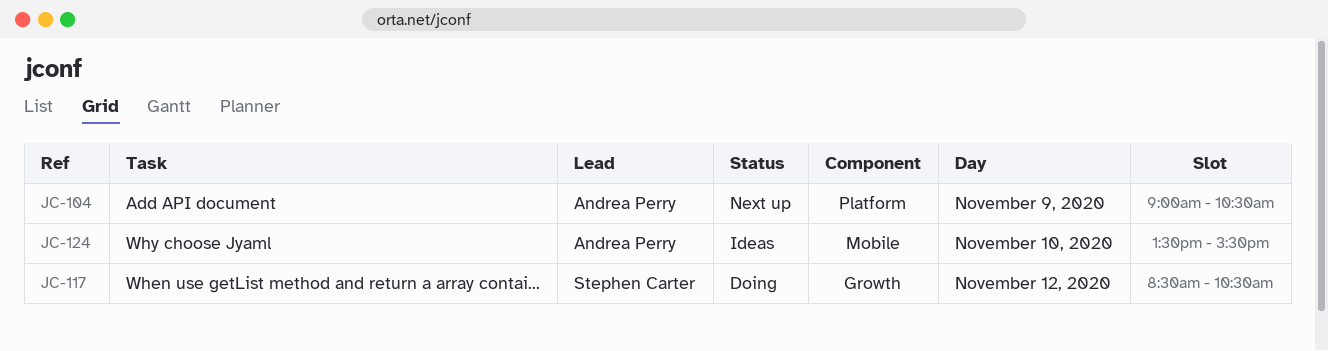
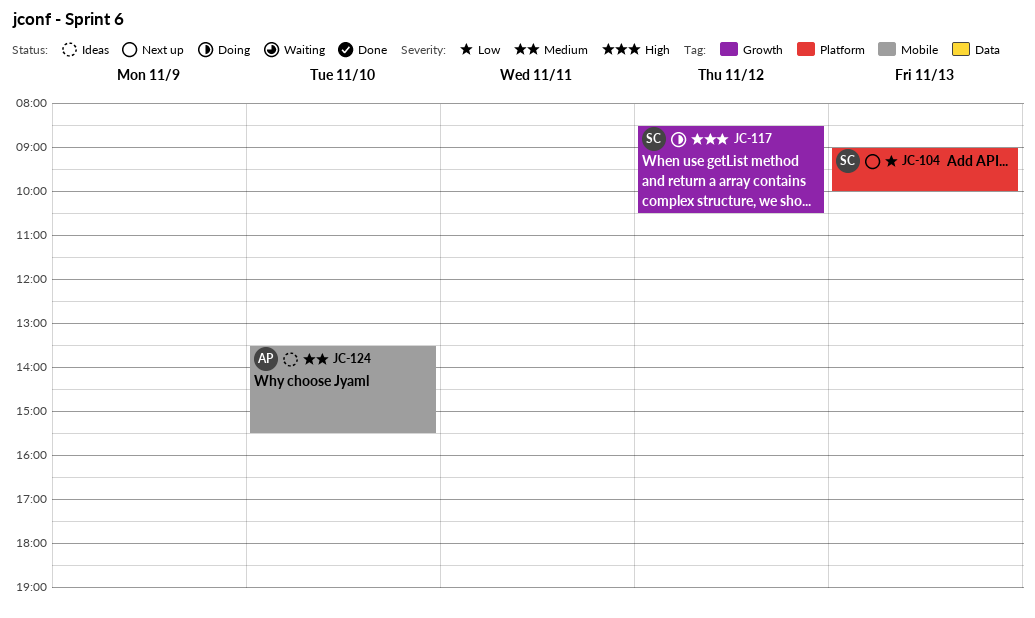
JC-104, owner: Andrea Perry -> Stephen Carter
JC-104, day: Nov 9 -> Nov 13
JC-104, ends: 10:30 -> 10:00

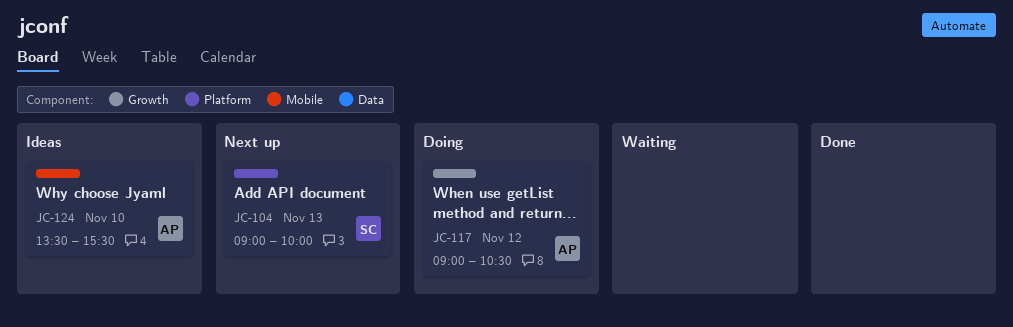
JC-117, owner: SC -> AP
JC-117, begins: 08:30 -> 09:00

